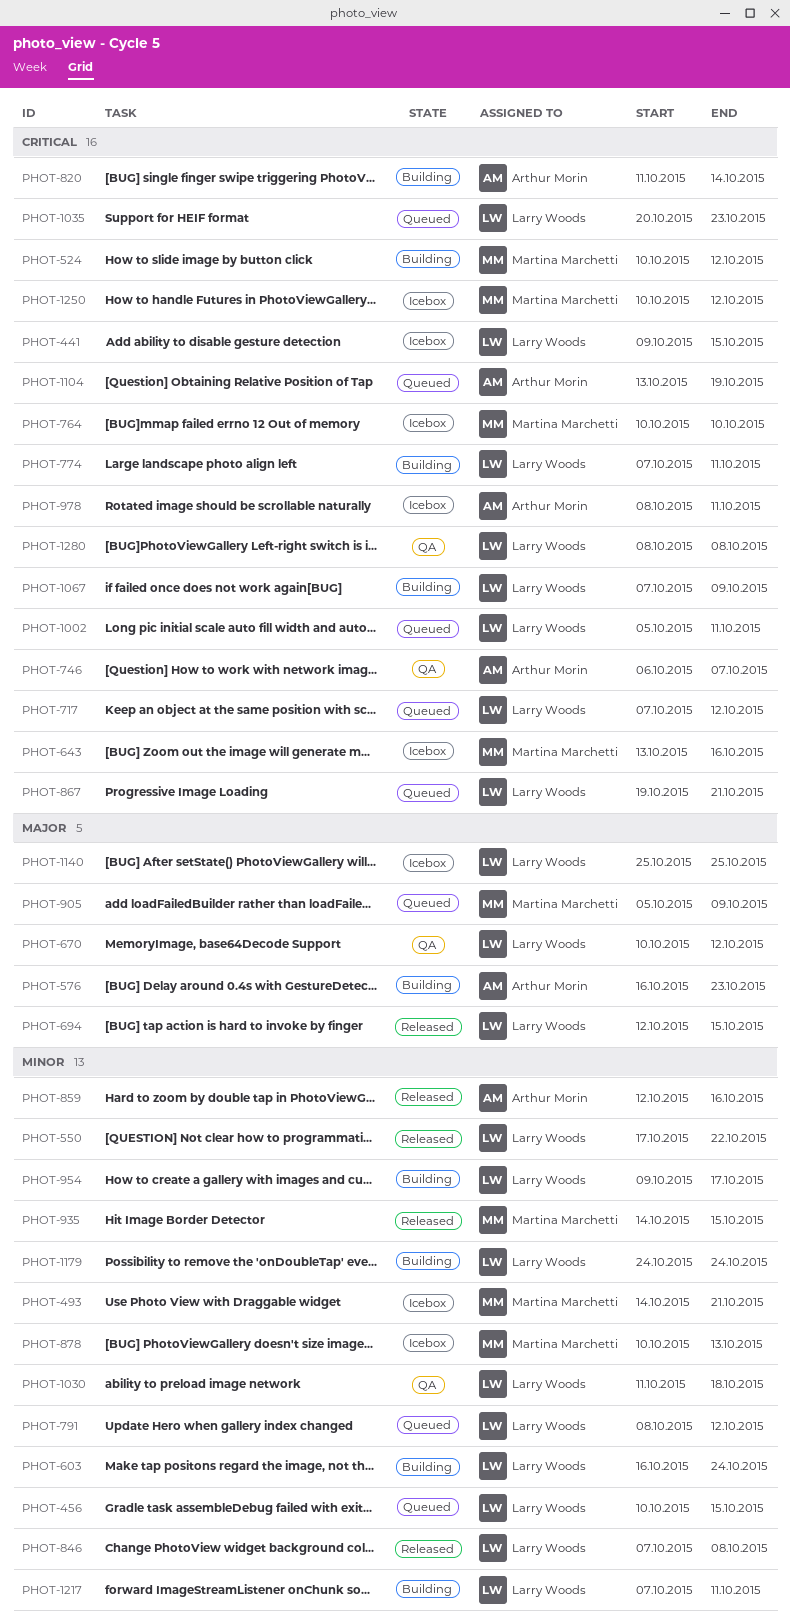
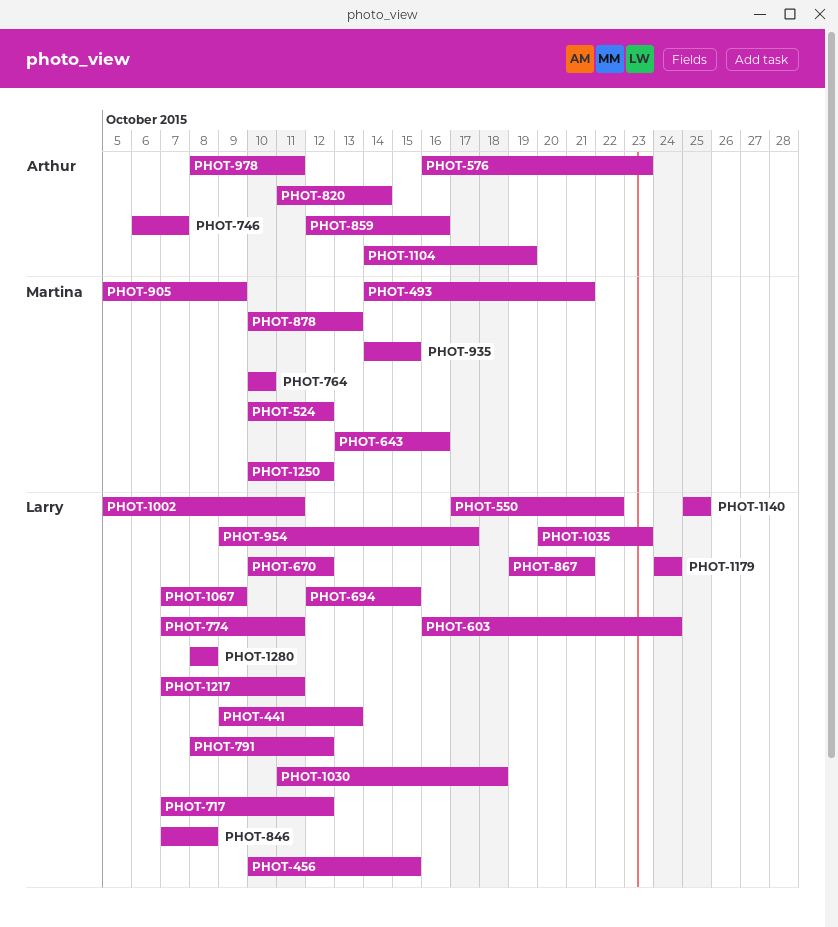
PHOT-441, due: Oct 15 -> Oct 13
PHOT-1104, start: Oct 13 -> Oct 14

